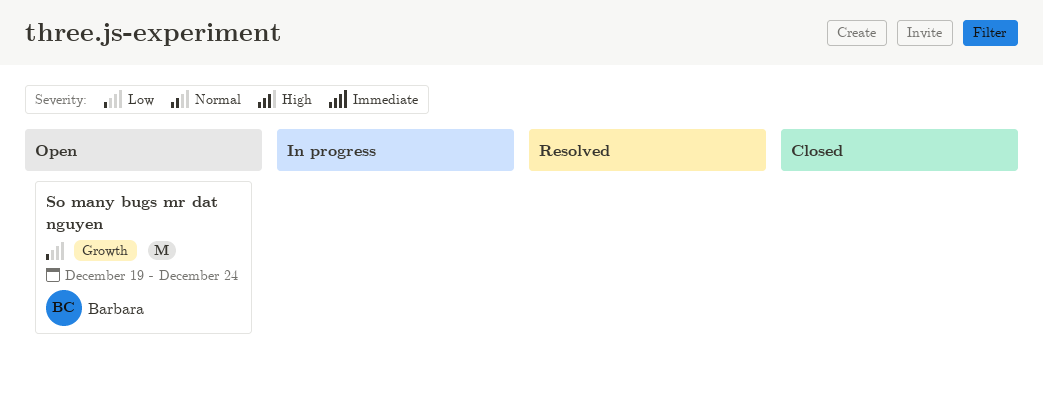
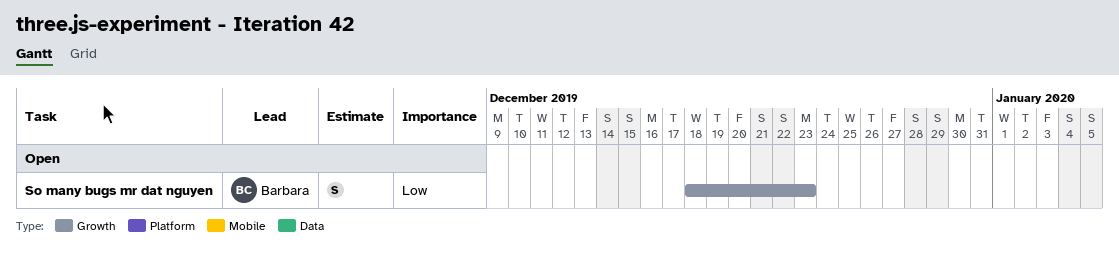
So many bugs mr dat nguyen, estimate: M -> S
So many bugs mr dat nguyen, start: Dec 19 -> Dec 18
So many bugs mr dat nguyen, due: Dec 24 -> Dec 23

